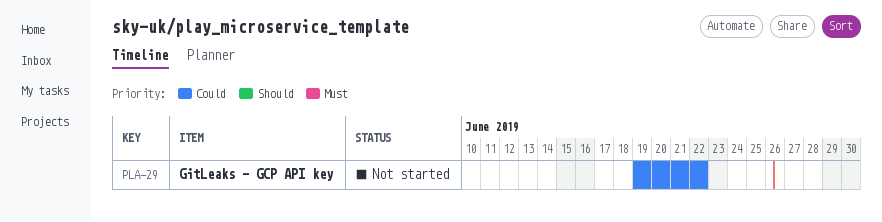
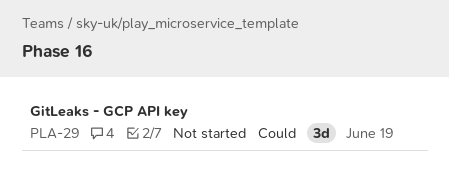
PLA-29, due: Jun 22 -> Jun 19

